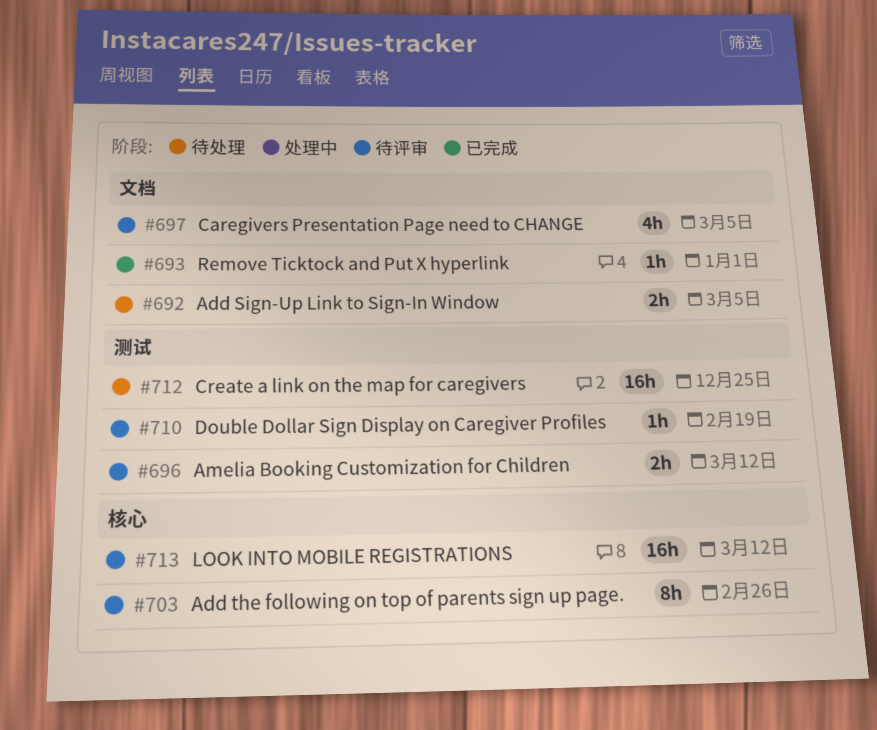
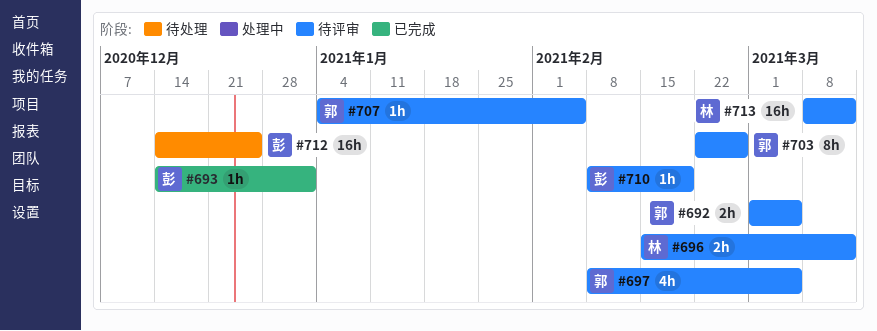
#692, status: 待处理 -> 待评审
#707: none -> present

